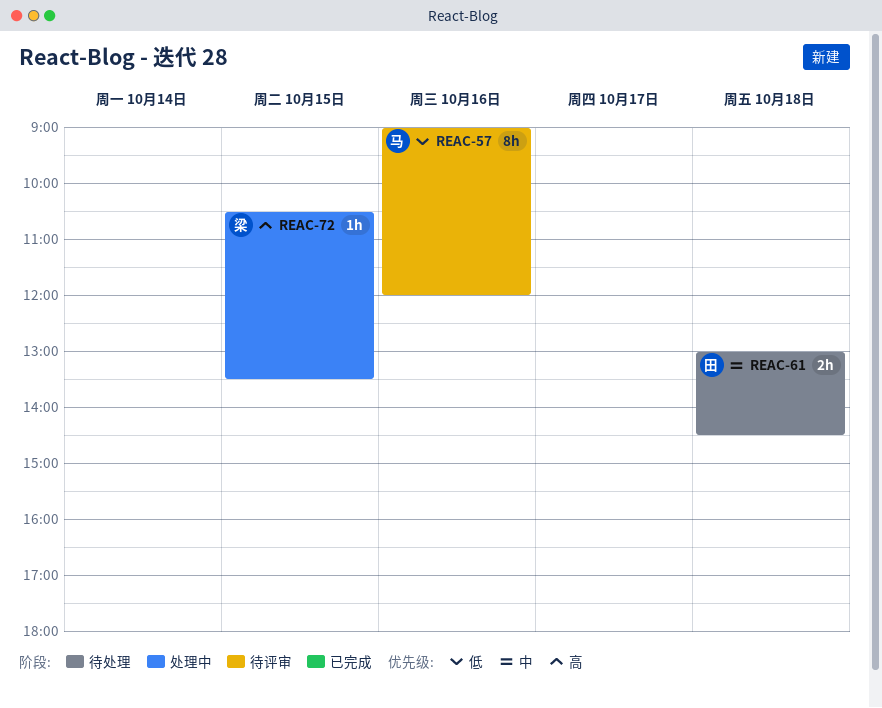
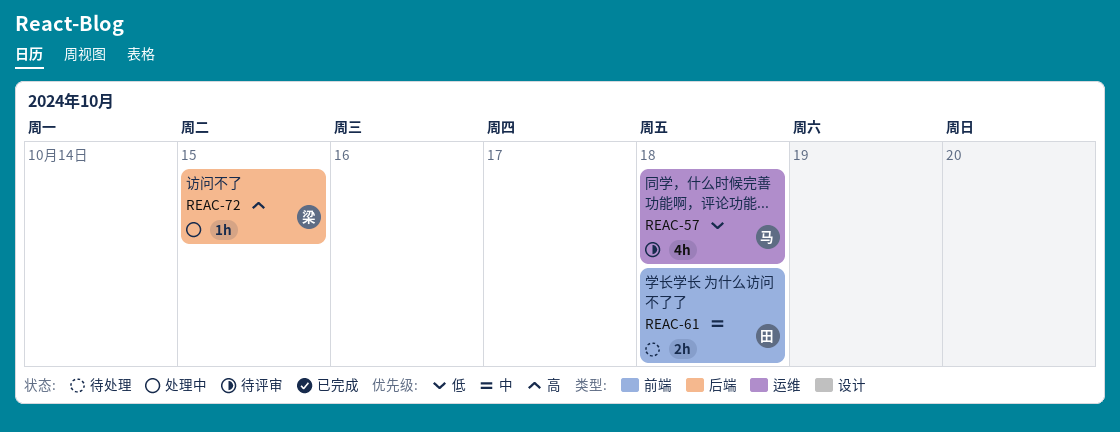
REAC-57, estimate: 8h -> 4h
REAC-57, day: Oct 16 -> Oct 18

